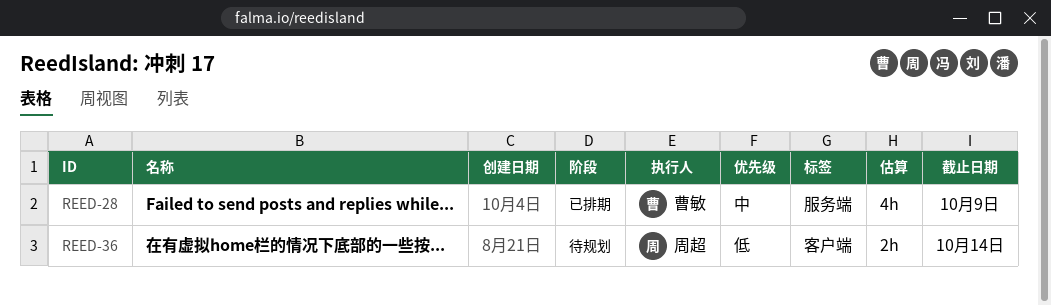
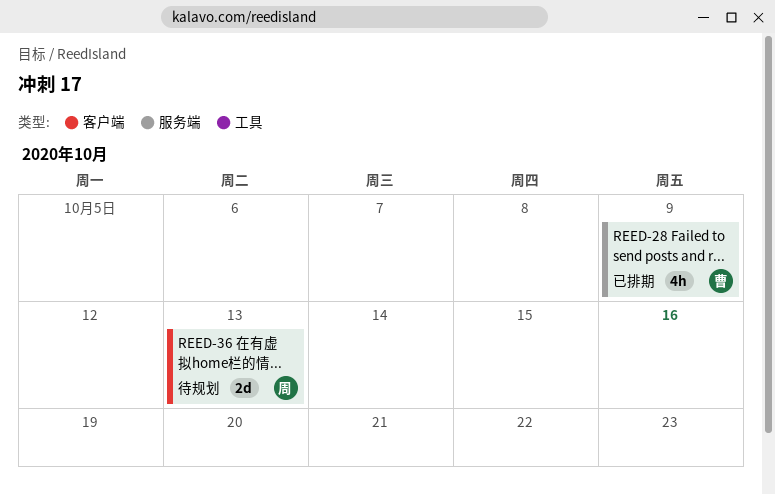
REED-36, estimate: 2h -> 2d
REED-36, due: Oct 14 -> Oct 13

